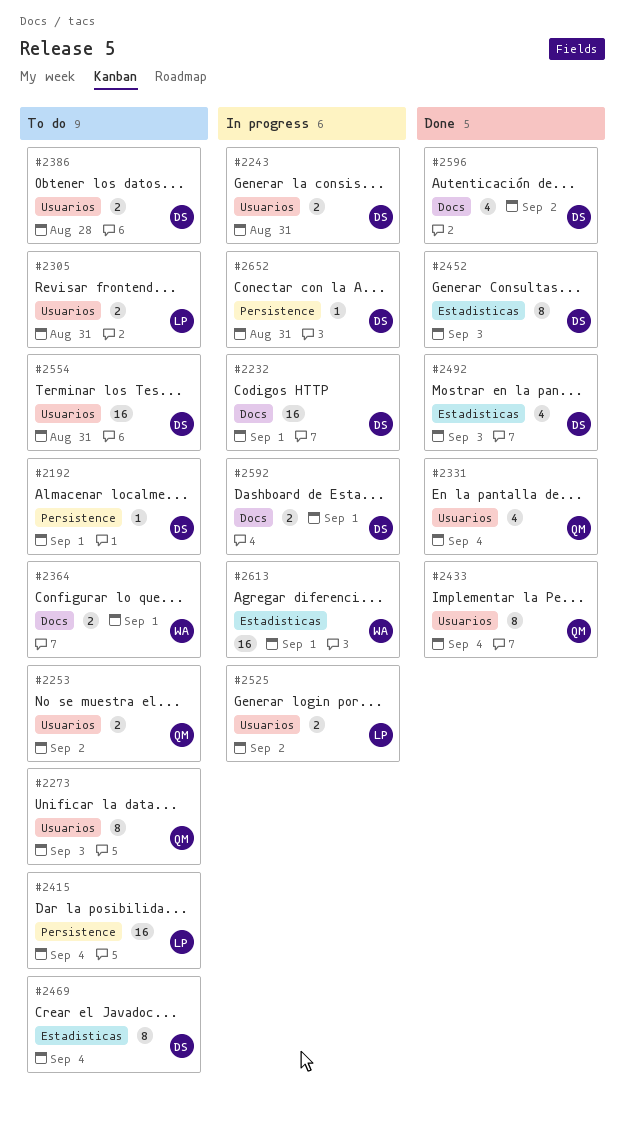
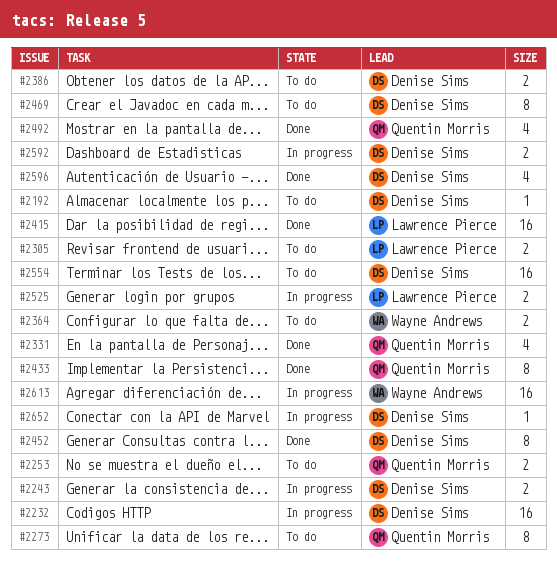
#2415, status: To do -> Done
#2492, owner: Denise Sims -> Quentin Morris

